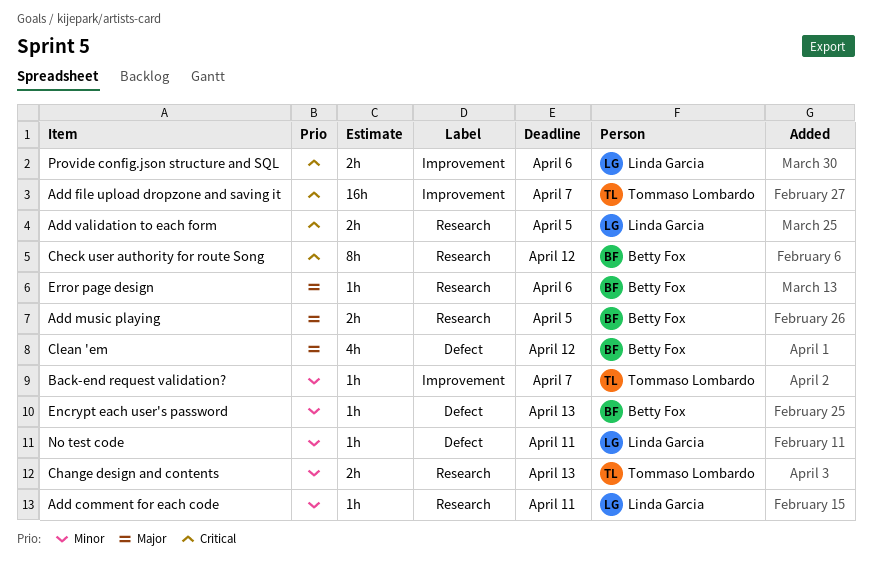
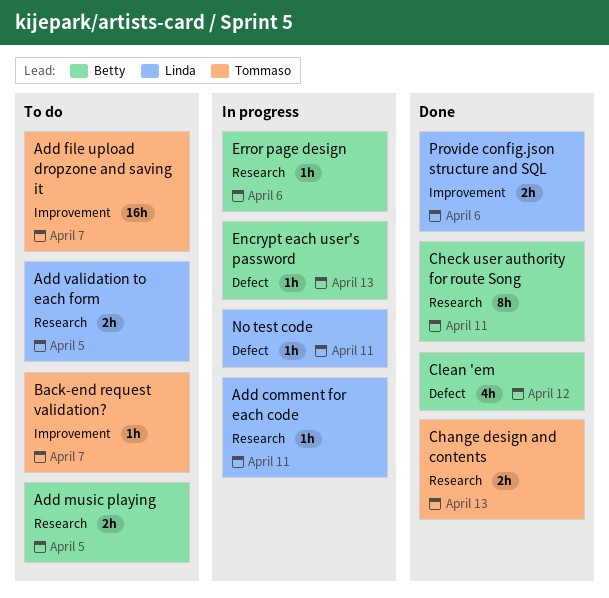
Check user authority for route Song, due: Apr 12 -> Apr 11

